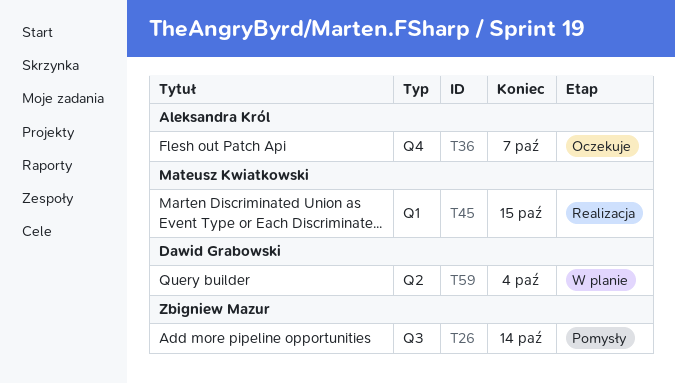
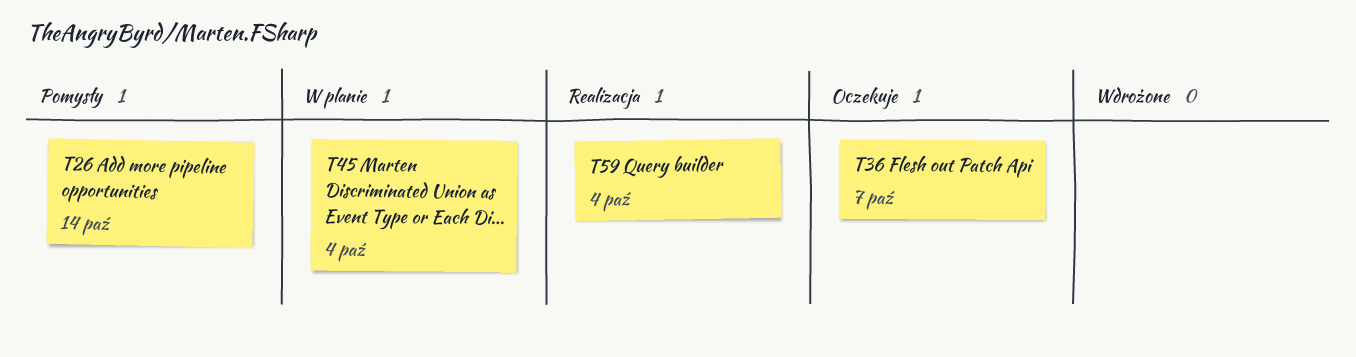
T45, status: Realizacja -> W planie
T45, due: Oct 15 -> Oct 4
T59, status: W planie -> Realizacja

